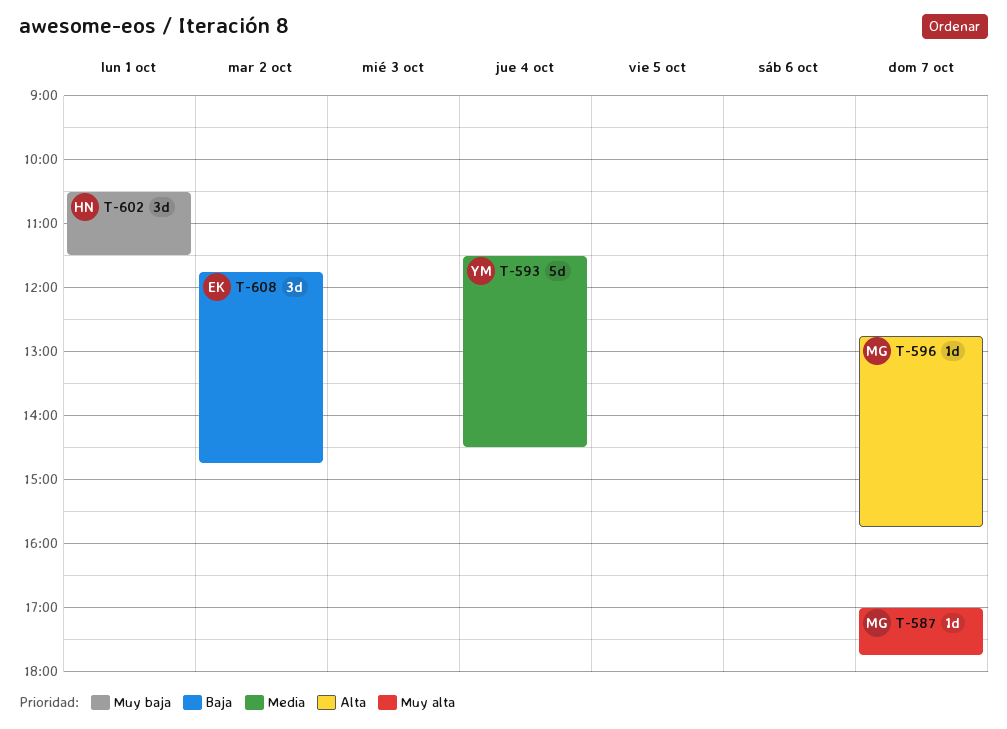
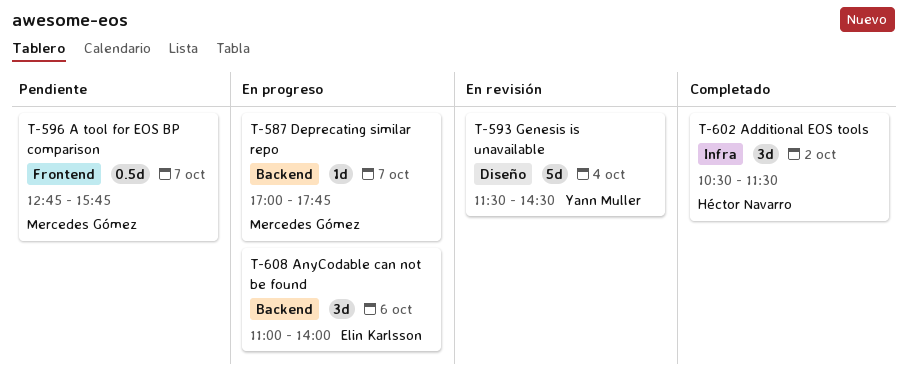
T-596, estimate: 1d -> 0.5d
T-602, day: Oct 1 -> Oct 2
T-608, day: Oct 2 -> Oct 6
T-608, begins: 11:45 -> 11:00
T-608, ends: 14:45 -> 14:00

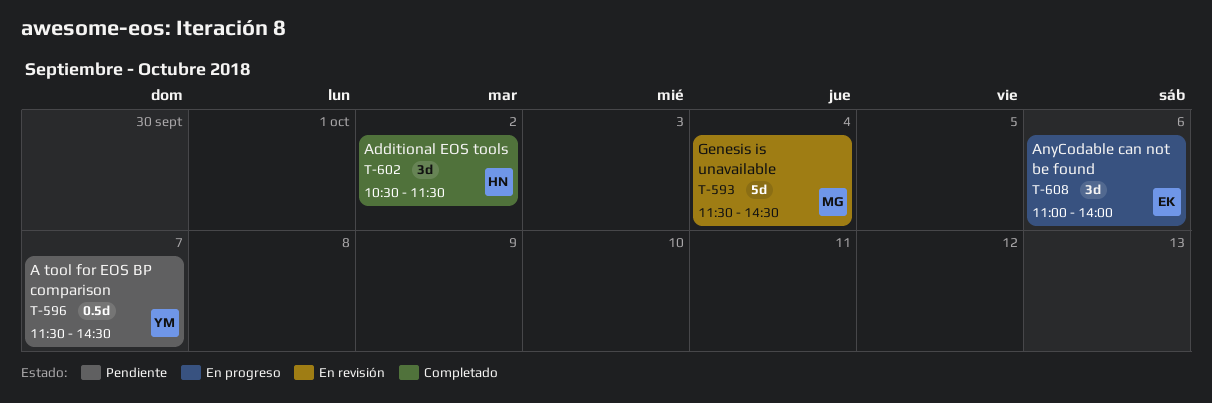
T-587: present -> none
T-593, owner: Yann Muller -> Mercedes Gómez
T-596, owner: Mercedes Gómez -> Yann Muller
T-596, begins: 12:45 -> 11:30
T-596, ends: 15:45 -> 14:30

